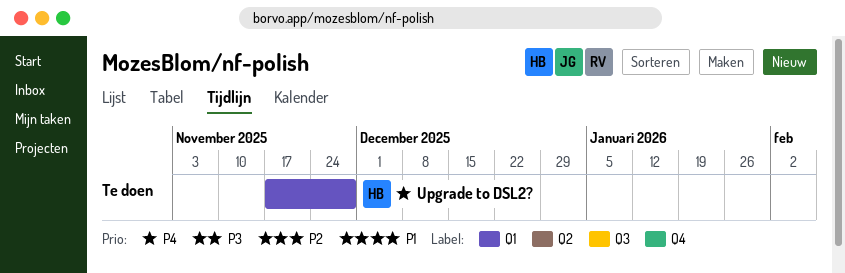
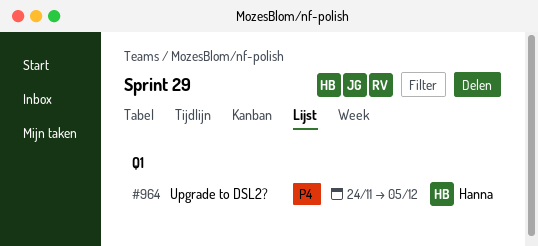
Upgrade to DSL2?, start: Nov 17 -> Nov 24
Upgrade to DSL2?, due: Nov 28 -> Dec 5

